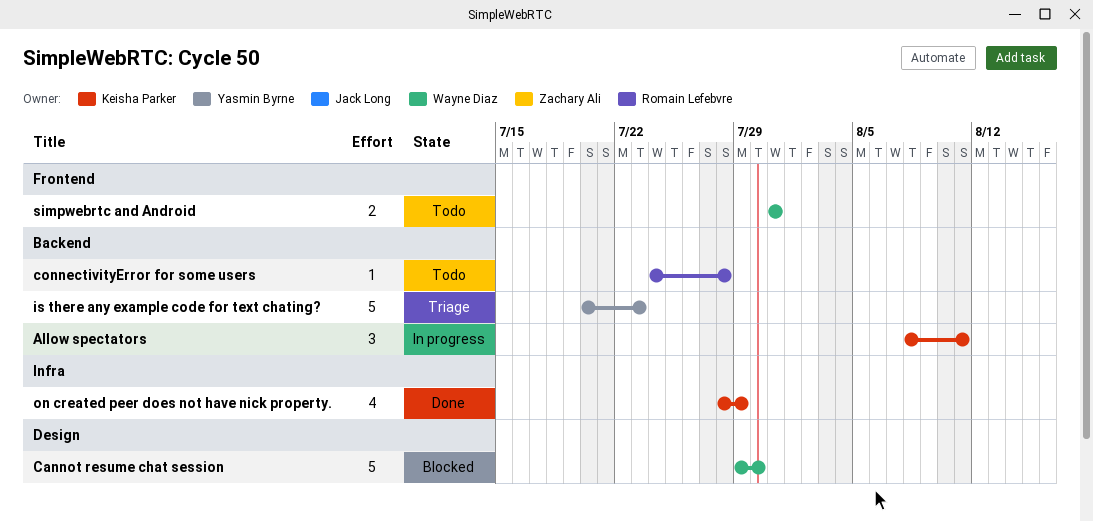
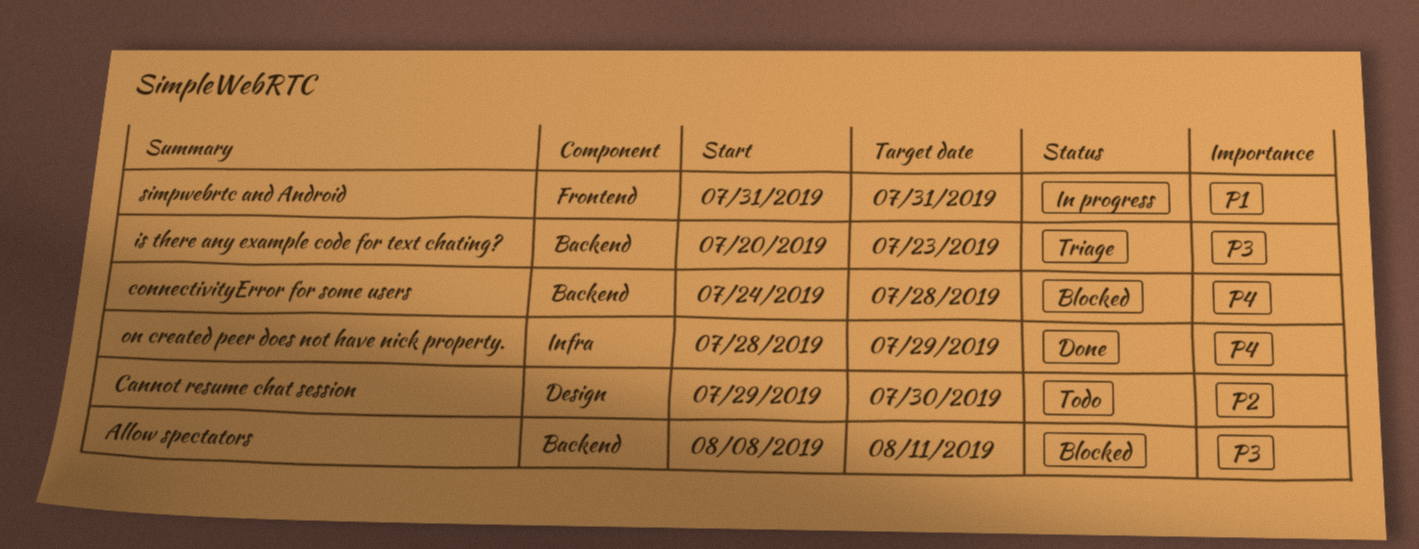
Allow spectators, status: In progress -> Blocked
Cannot resume chat session, status: Blocked -> Todo
connectivityError for some users, status: Todo -> Blocked
simpwebrtc and Android, status: Todo -> In progress

